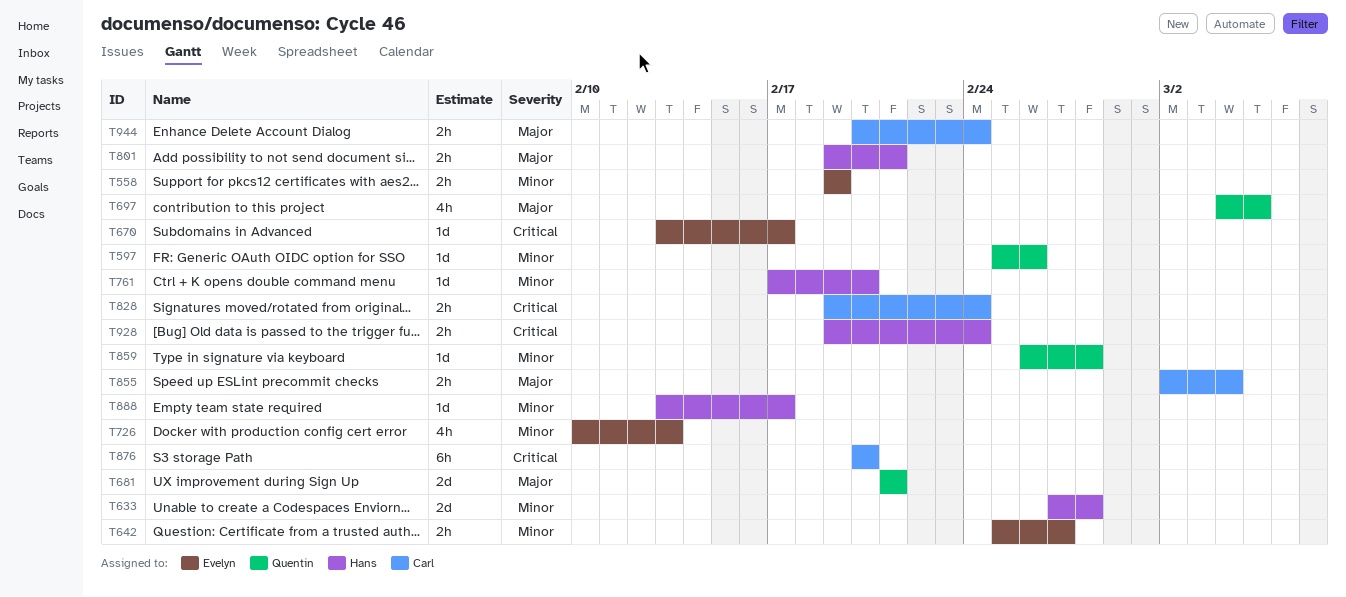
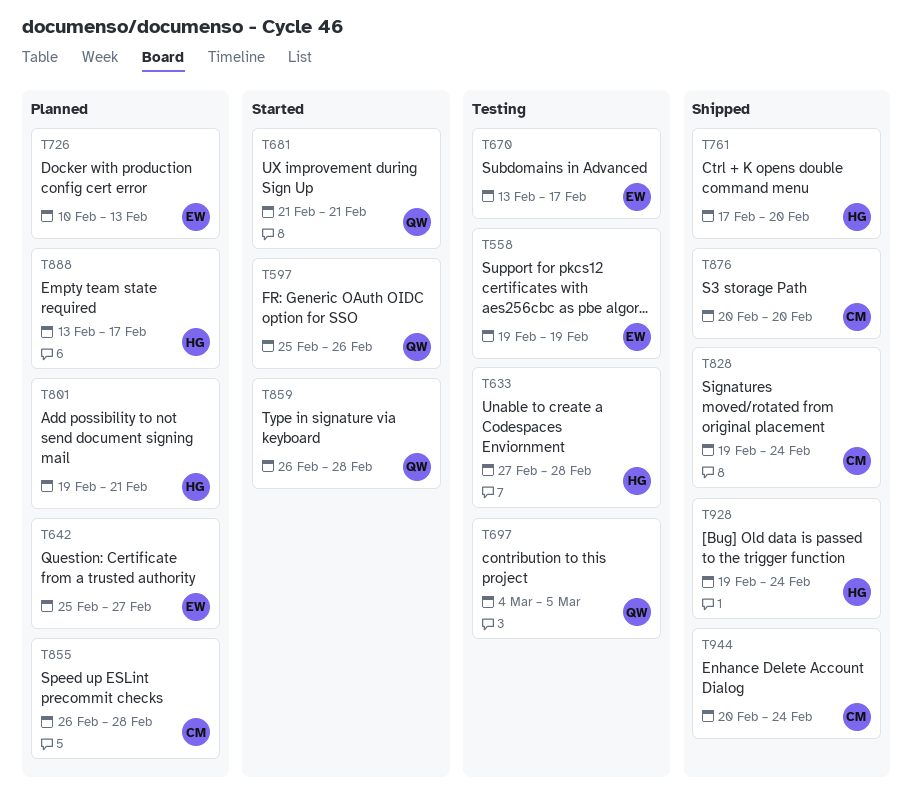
T855, start: Mar 2 -> Feb 26
T855, due: Mar 4 -> Feb 28

